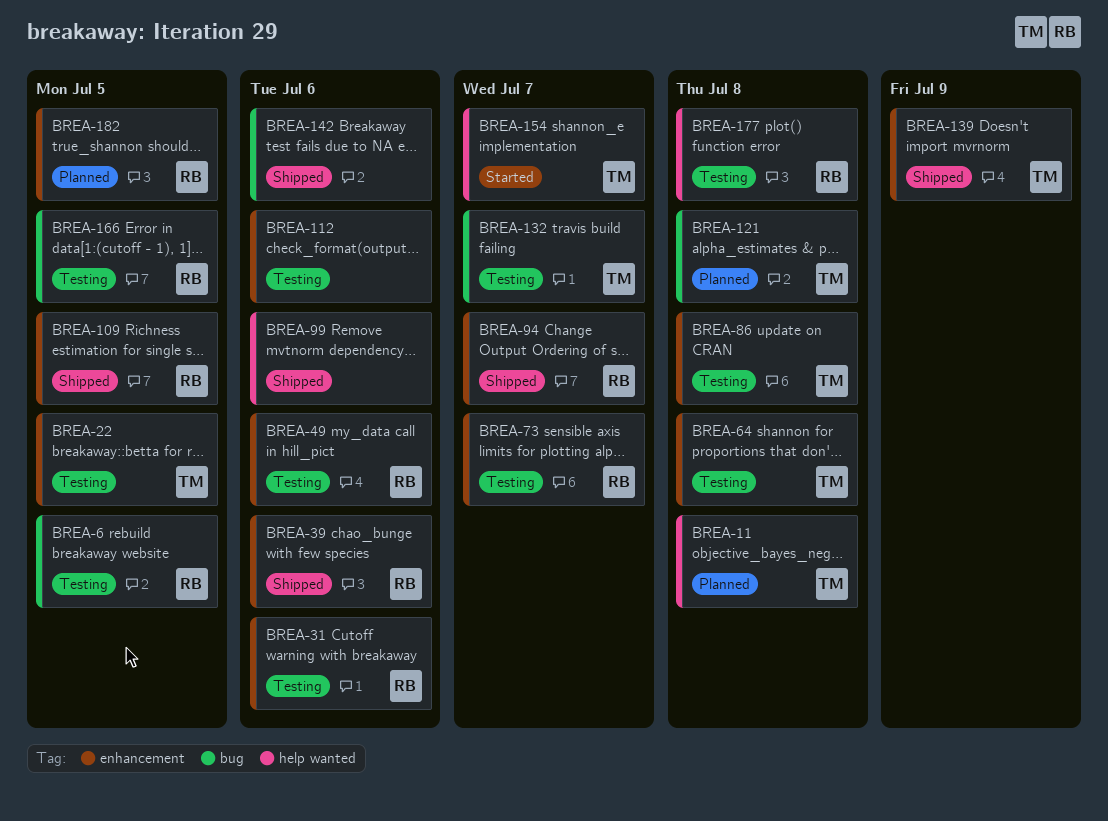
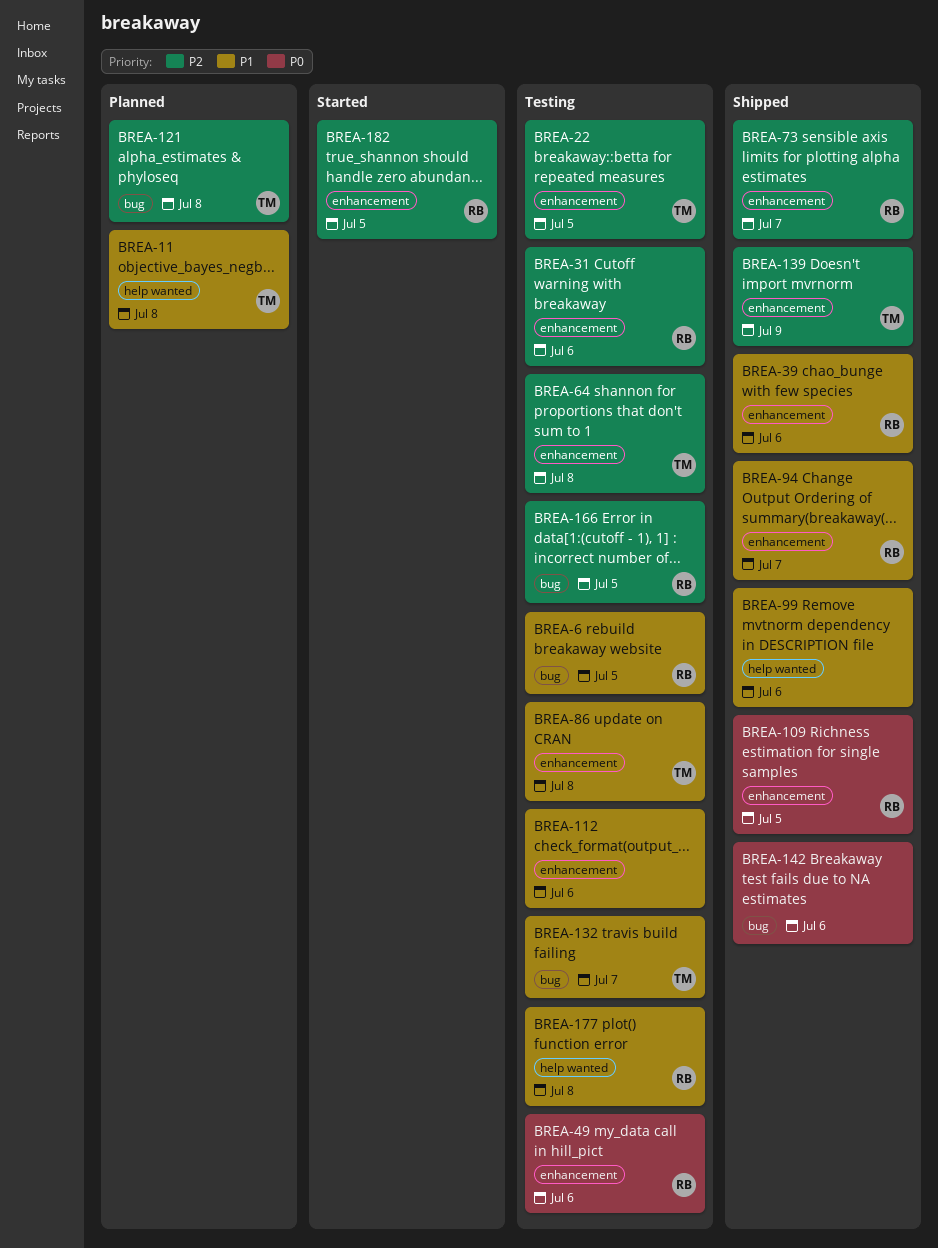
BREA-73, status: Testing -> Shipped
BREA-154: present -> none
BREA-182, status: Planned -> Started

